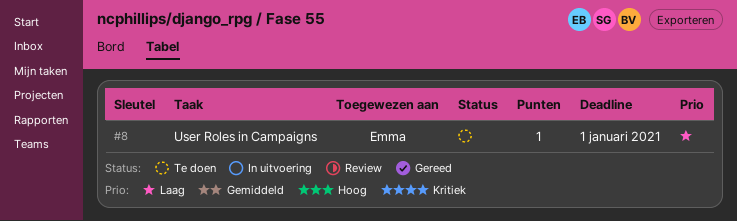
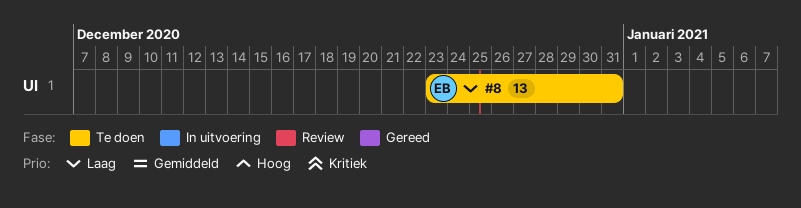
#8, estimate: 1 -> 13
#8, due: Jan 1 -> Dec 31

